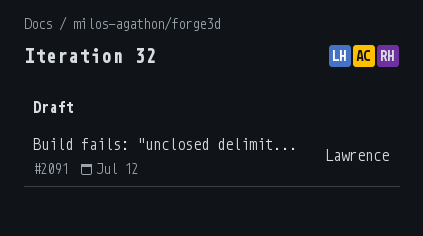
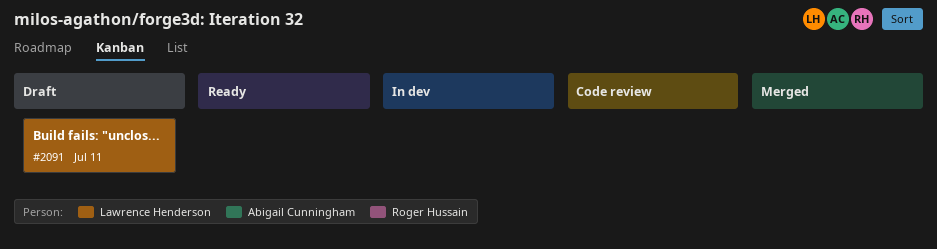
#2091, due: Jul 12 -> Jul 11

